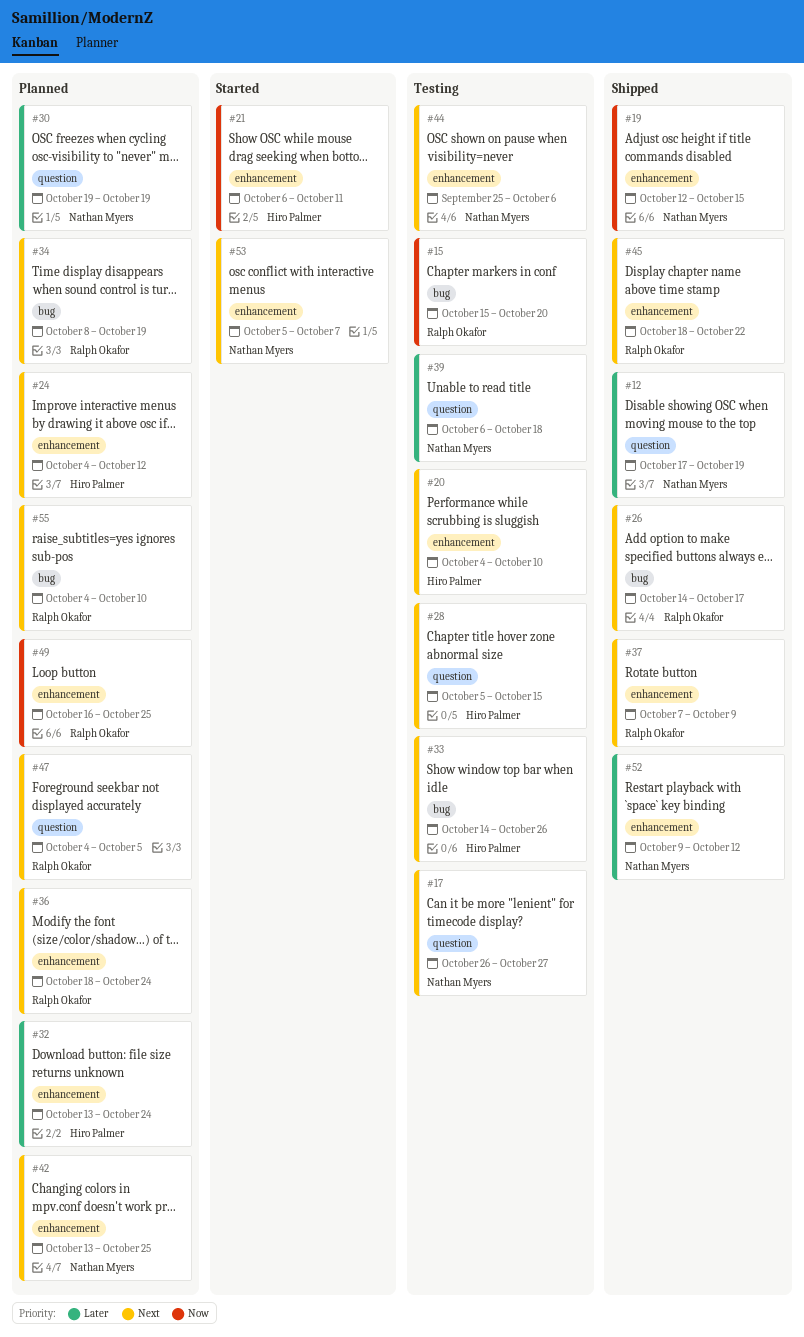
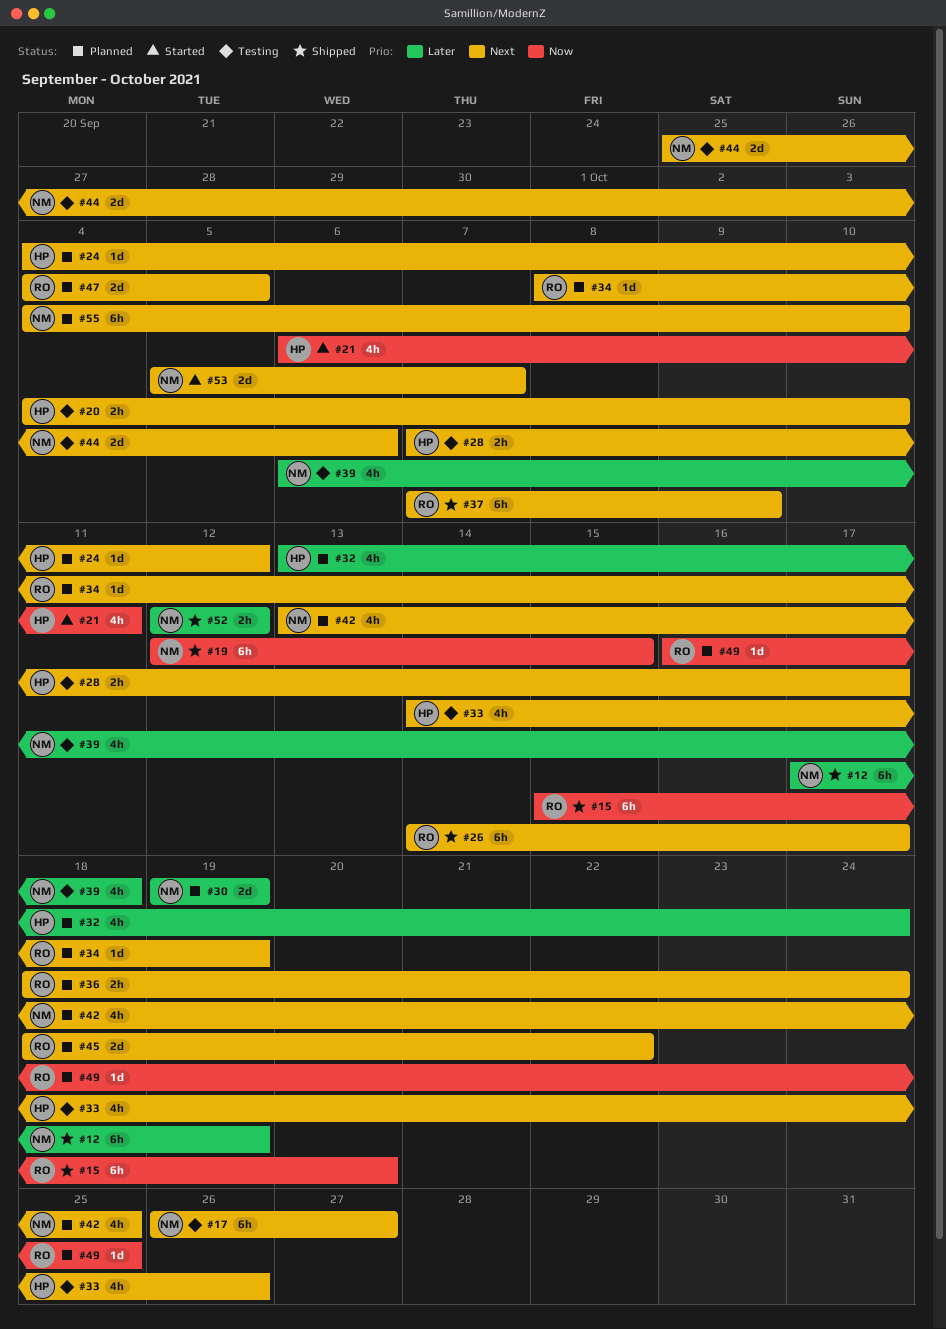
#15, status: Testing -> Shipped
#28, start: Oct 5 -> Oct 7
#28, due: Oct 15 -> Oct 17
#45, status: Shipped -> Planned
#52, start: Oct 9 -> Oct 12
#55, owner: Ralph Okafor -> Nathan Myers

